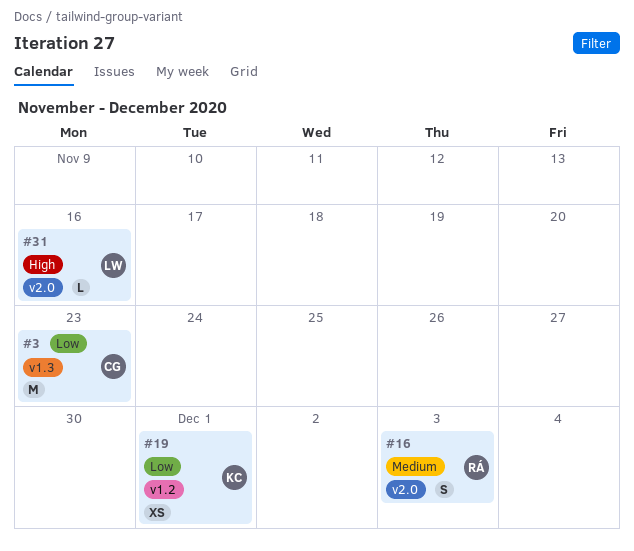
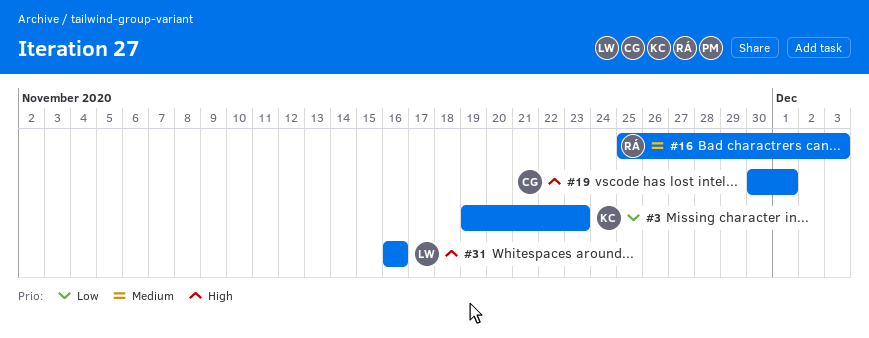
#3, owner: CG -> KC
#19, owner: KC -> CG
#19, priority: Low -> High

